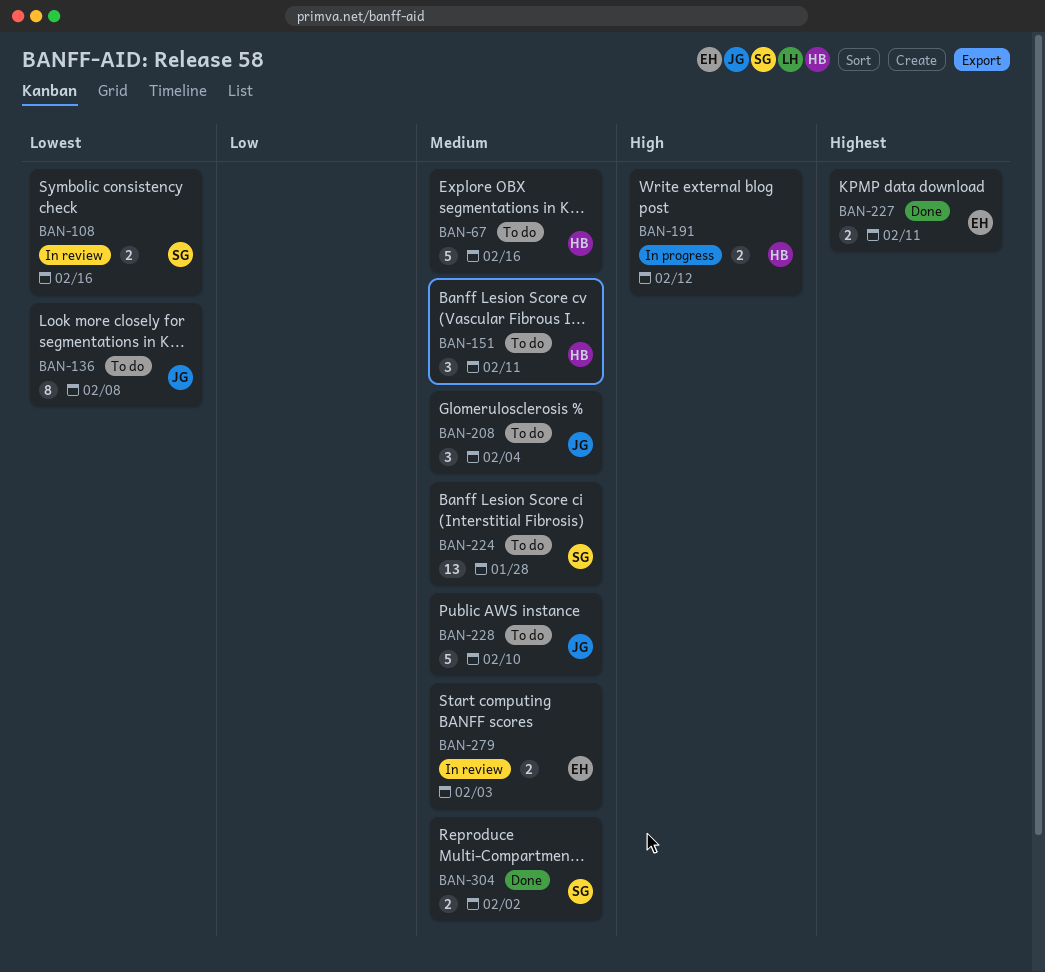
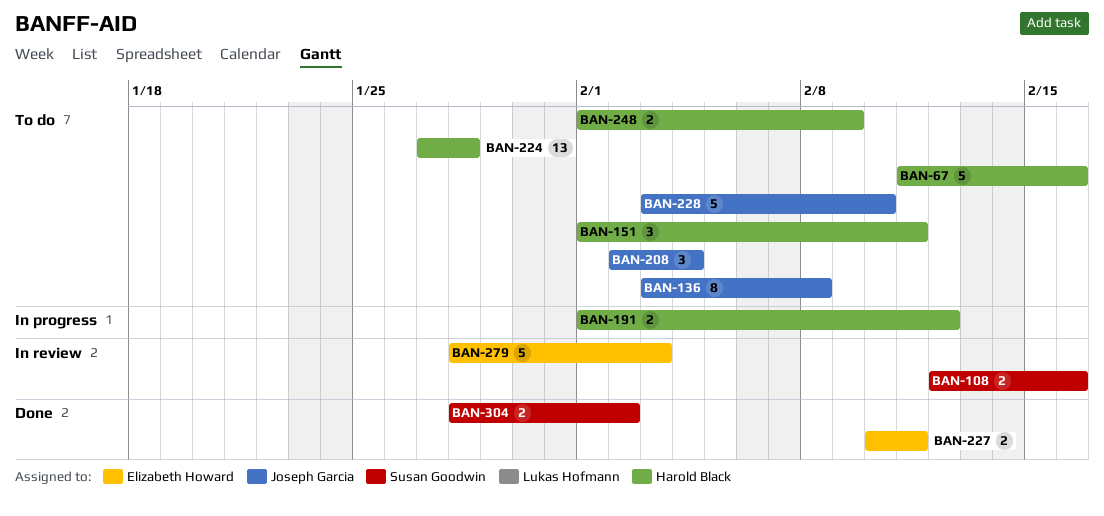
BAN-224, owner: Susan Goodwin -> Harold Black
BAN-248: none -> present
BAN-279, estimate: 2 -> 5

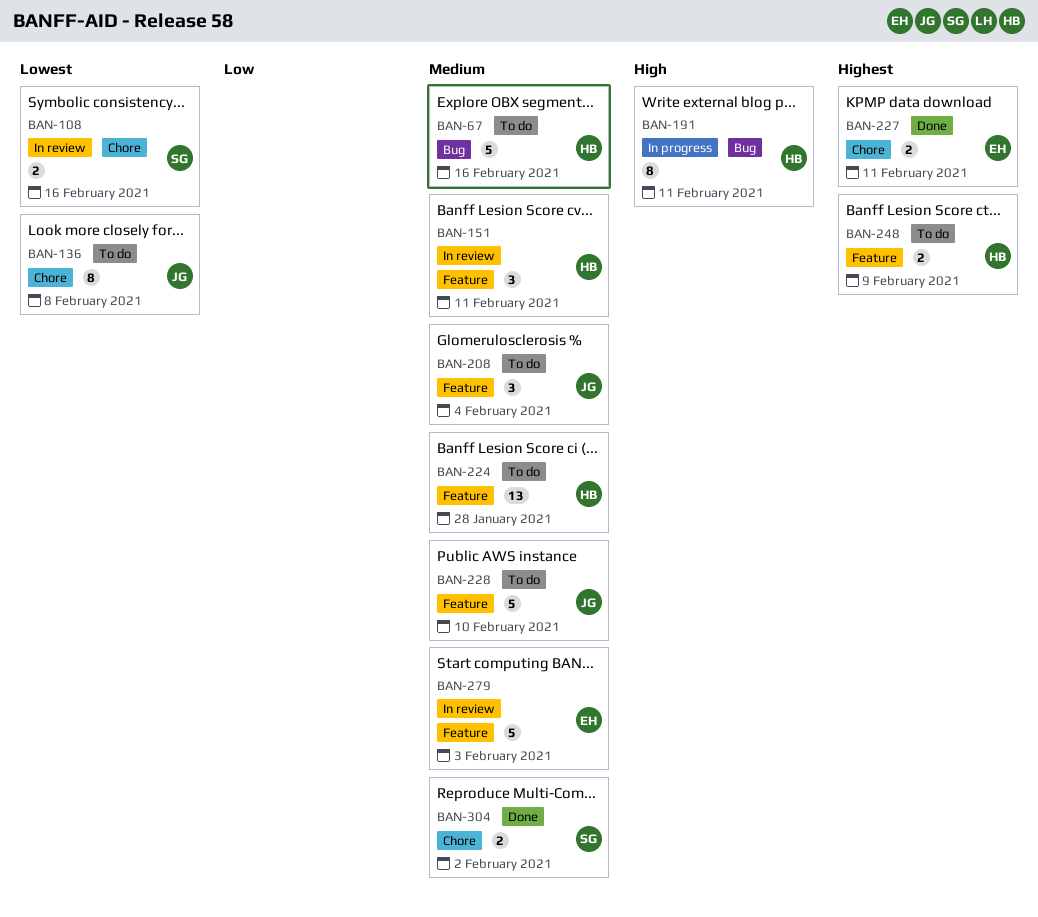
BAN-151, status: To do -> In review
BAN-191, estimate: 2 -> 8
BAN-191, due: Feb 12 -> Feb 11

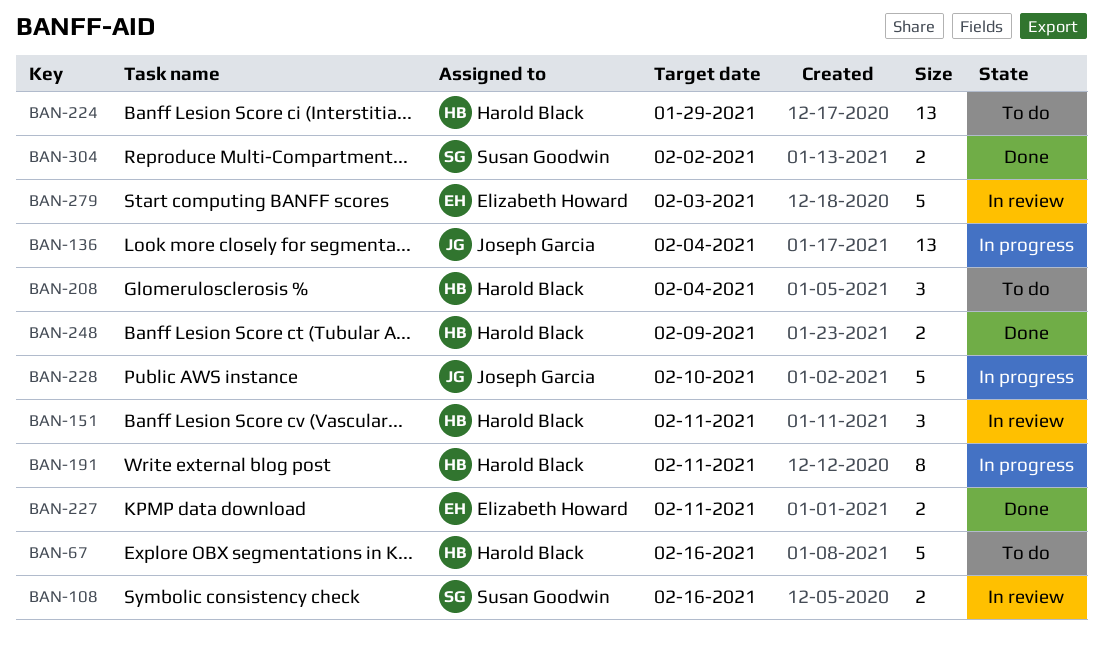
BAN-136, status: To do -> In progress
BAN-136, estimate: 8 -> 13
BAN-136, due: Feb 8 -> Feb 4
BAN-208, owner: Joseph Garcia -> Harold Black
BAN-224, due: Jan 28 -> Jan 29
BAN-228, status: To do -> In progress
BAN-248, status: To do -> Done

